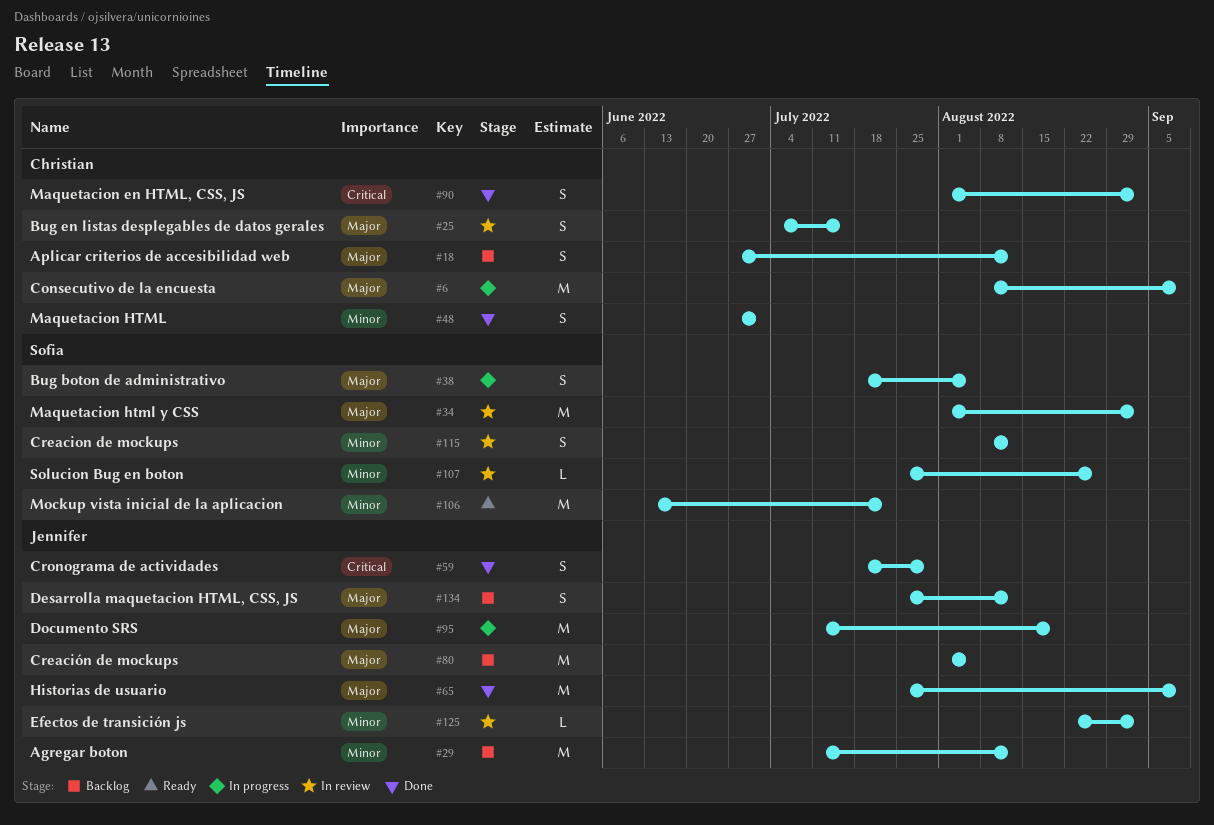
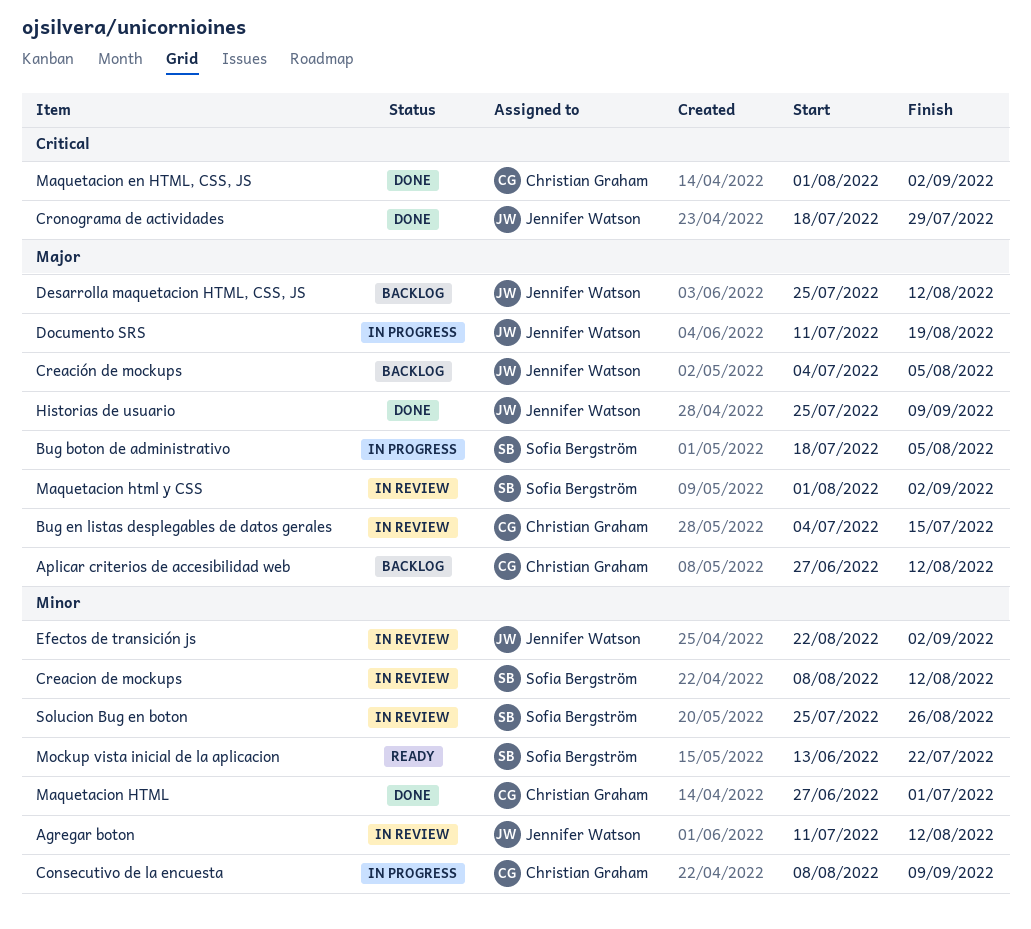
Agregar boton, status: Backlog -> In review
Consecutivo de la encuesta, priority: Major -> Minor
Creación de mockups, start: Aug 1 -> Jul 4

